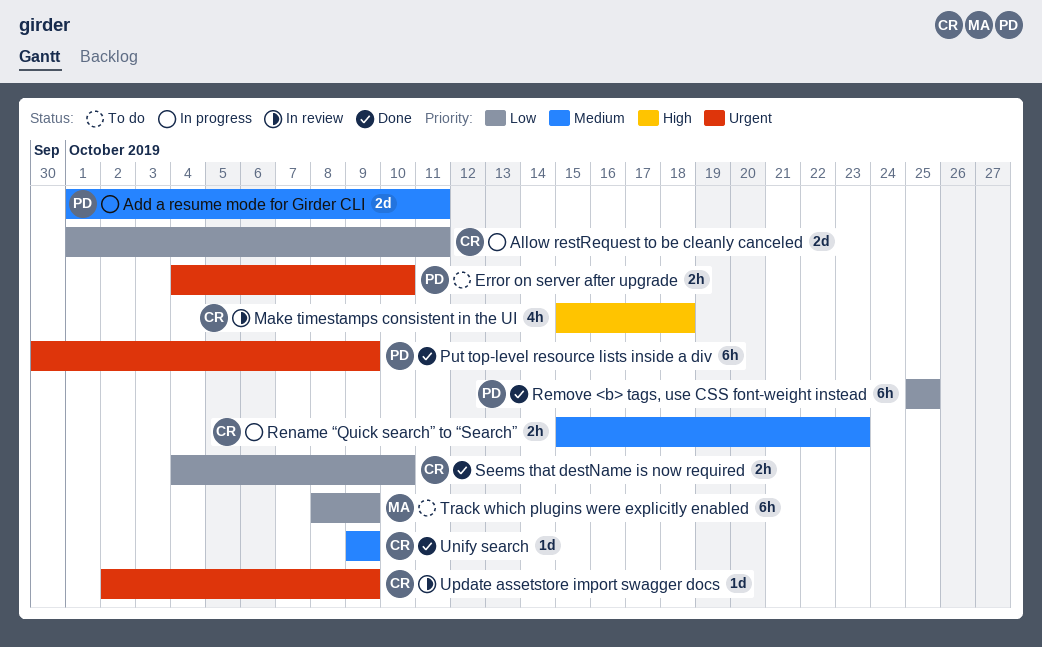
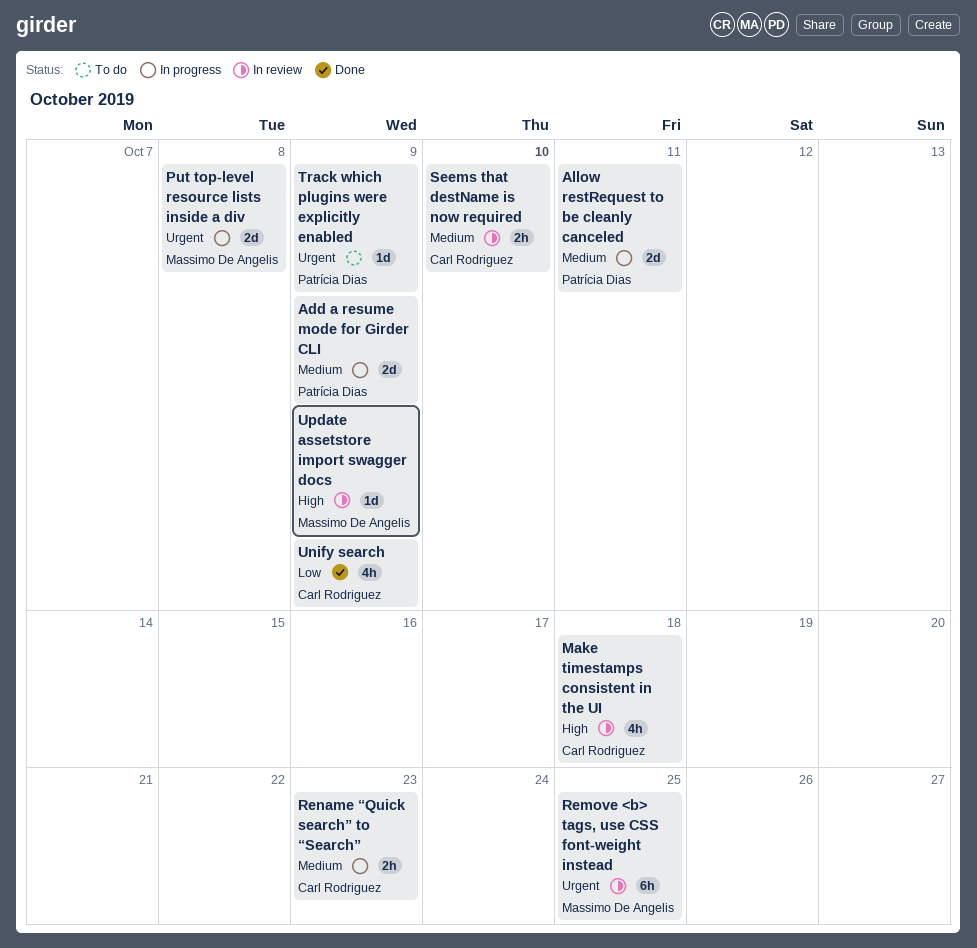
Add a resume mode for Girder CLI, due: Oct 11 -> Oct 9
Allow restRequest to be cleanly canceled, owner: Carl Rodriguez -> Patrícia Dias
Allow restRequest to be cleanly canceled, priority: Low -> Medium
Error on server after upgrade: present -> none
Put top-level resource lists inside a div, status: Done -> In progress
Put top-level resource lists inside a div, owner: Patrícia Dias -> Massimo De Angelis
Put top-level resource lists inside a div, estimate: 6h -> 2d
Put top-level resource lists inside a div, due: Oct 9 -> Oct 8
Remove <b> tags, use CSS font-weight instead, status: Done -> In review
Remove <b> tags, use CSS font-weight instead, owner: Patrícia Dias -> Massimo De Angelis
Remove <b> tags, use CSS font-weight instead, priority: Low -> Urgent
Seems that destName is now required, status: Done -> In review
Seems that destName is now required, priority: Low -> Medium
Track which plugins were explicitly enabled, owner: Massimo De Angelis -> Patrícia Dias
Track which plugins were explicitly enabled, priority: Low -> Urgent
Track which plugins were explicitly enabled, estimate: 6h -> 1d
Unify search, priority: Medium -> Low
Unify search, estimate: 1d -> 4h
Update assetstore import swagger docs, owner: Carl Rodriguez -> Massimo De Angelis
Update assetstore import swagger docs, priority: Urgent -> High

